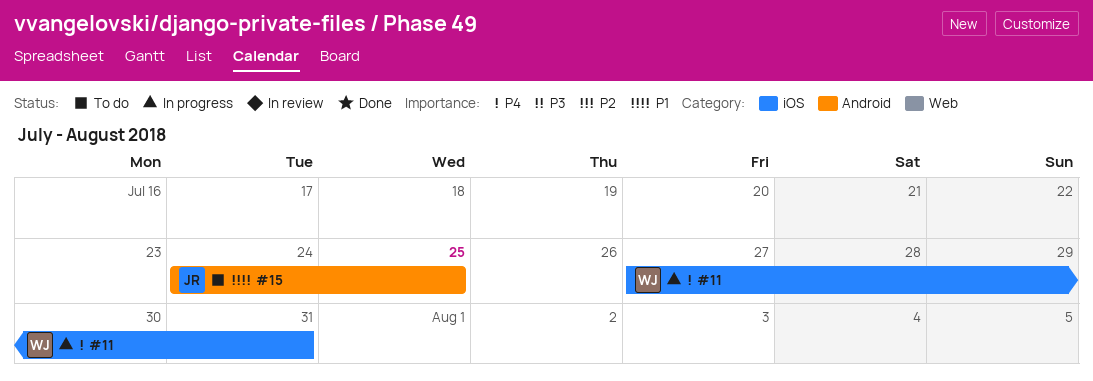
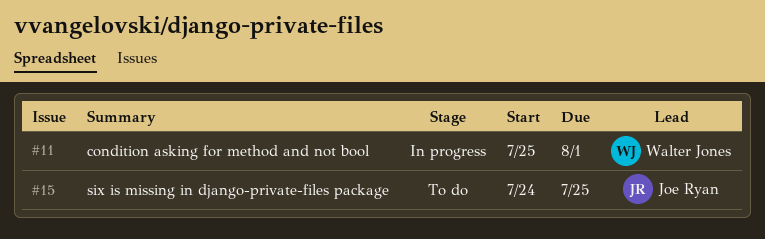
#11, start: Jul 27 -> Jul 25
#11, due: Jul 31 -> Aug 1

